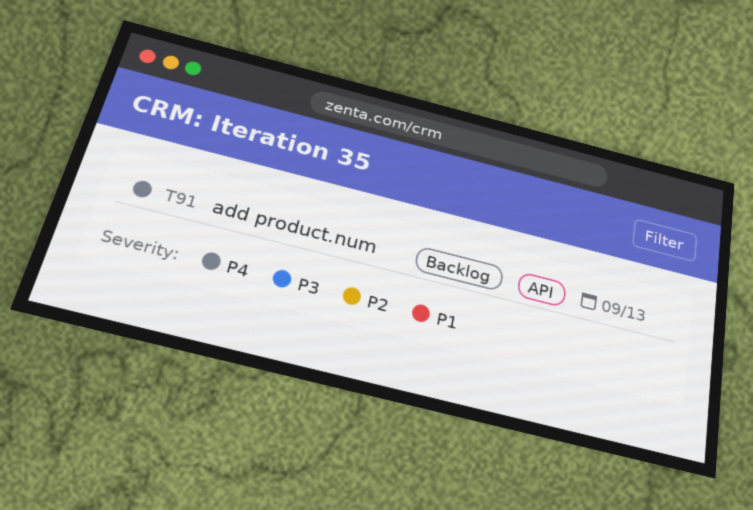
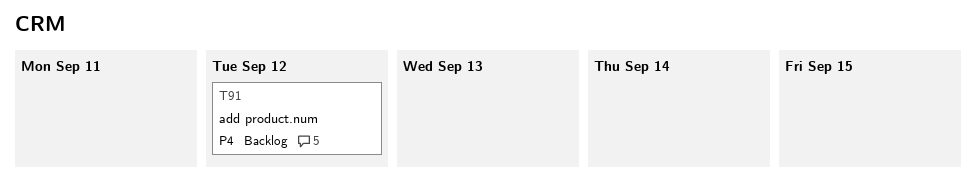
T91, due: Sep 13 -> Sep 12

